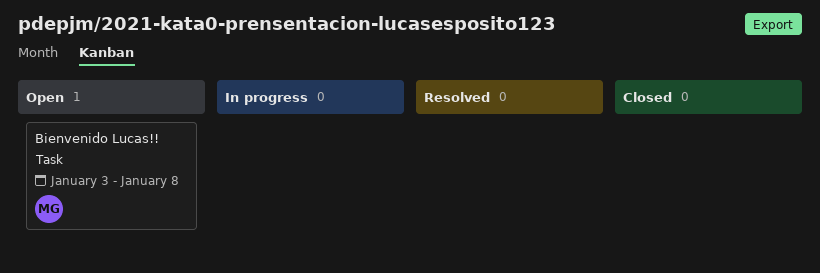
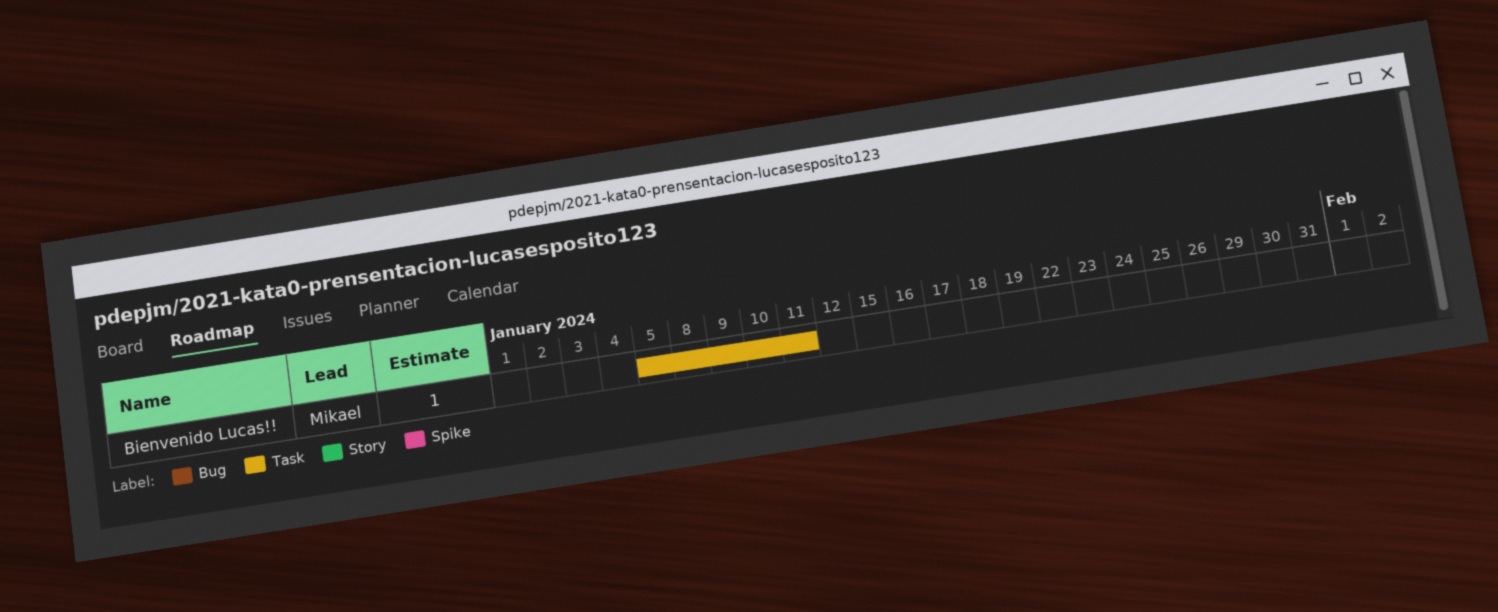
Bienvenido Lucas!!, start: Jan 3 -> Jan 5
Bienvenido Lucas!!, due: Jan 8 -> Jan 11

